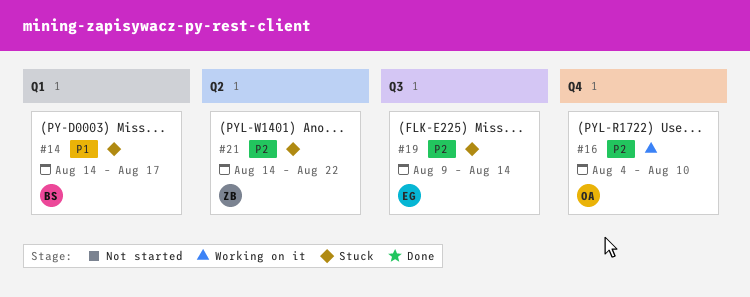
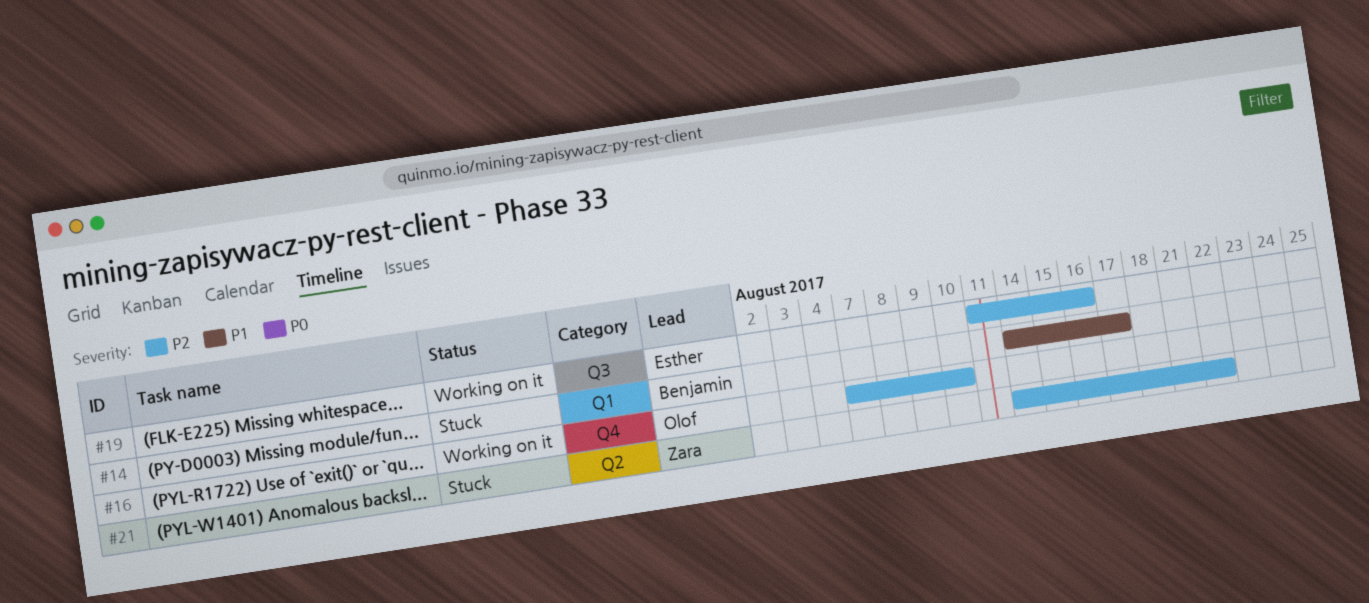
#16, start: Aug 4 -> Aug 7
#19, status: Stuck -> Working on it
#19, start: Aug 9 -> Aug 11
#19, due: Aug 14 -> Aug 16

